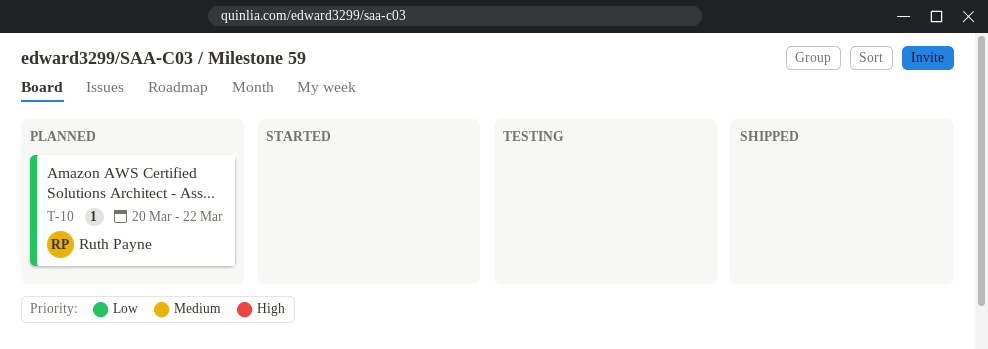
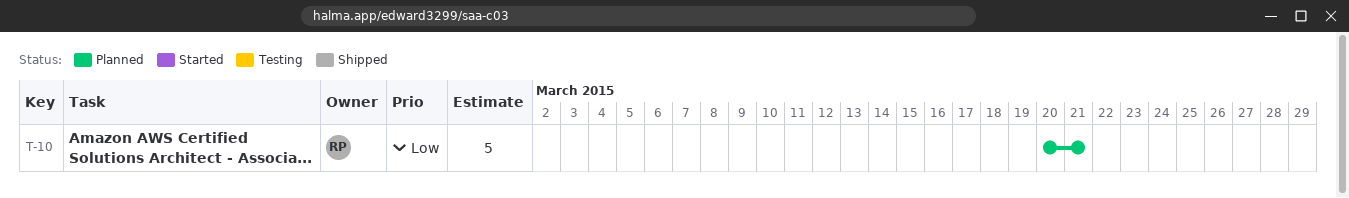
T-10, estimate: 1 -> 5
T-10, due: Mar 22 -> Mar 21

